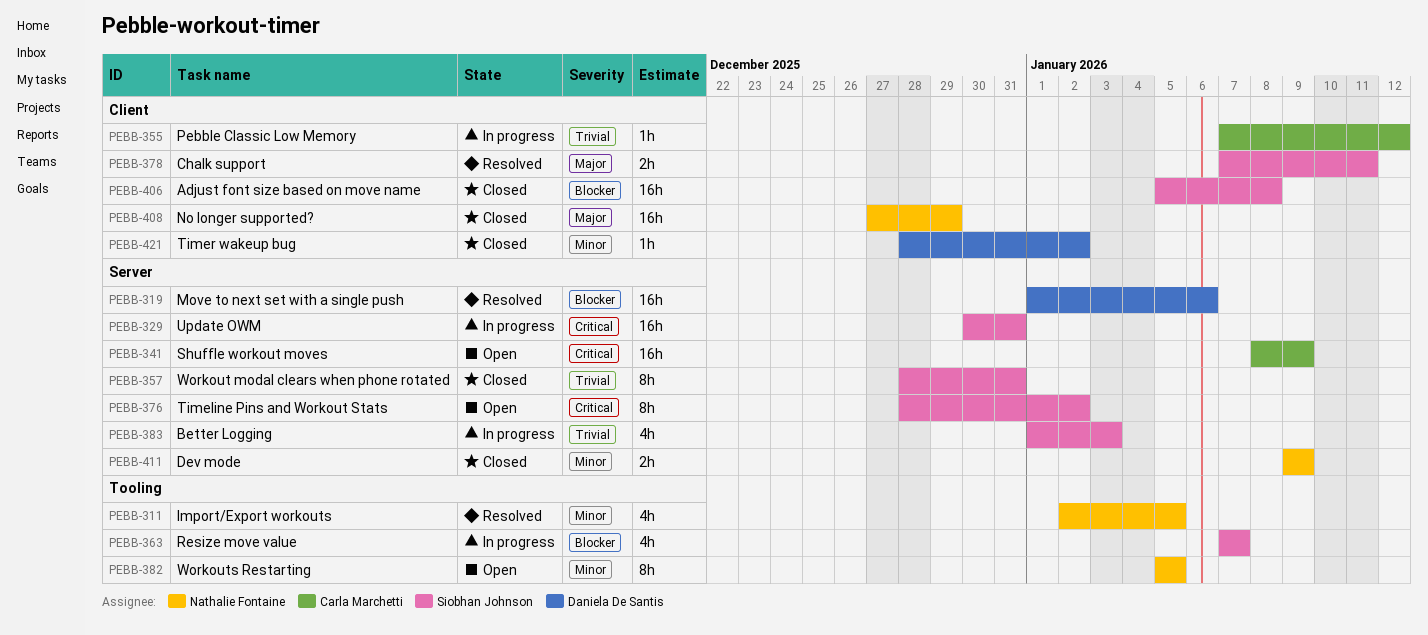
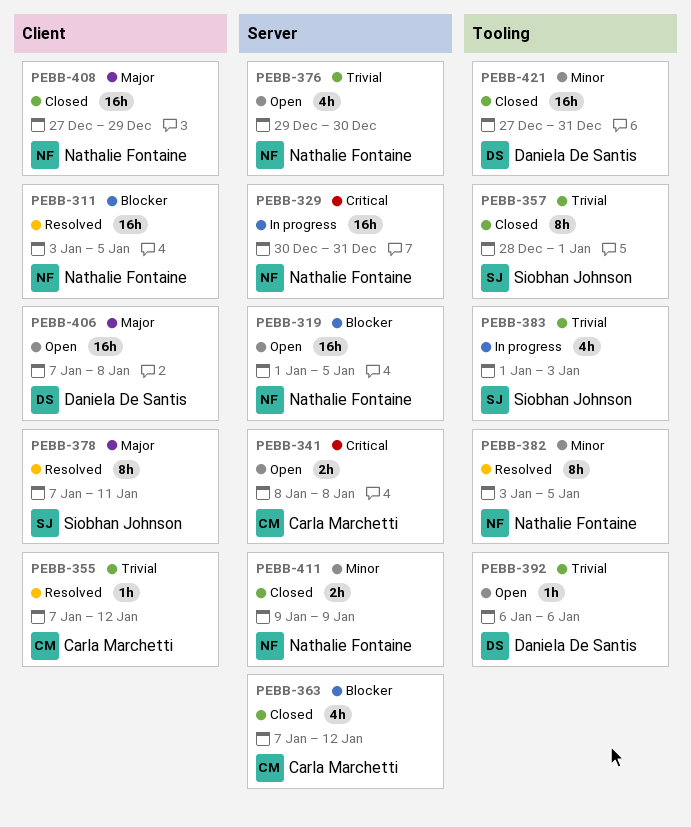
PEBB-311, priority: Minor -> Blocker
PEBB-311, label: Tooling -> Client
PEBB-311, estimate: 4h -> 16h
PEBB-311, start: Jan 2 -> Jan 3
PEBB-319, status: Resolved -> Open
PEBB-319, owner: Daniela De Santis -> Nathalie Fontaine
PEBB-319, due: Jan 6 -> Jan 5
PEBB-329, owner: Siobhan Johnson -> Nathalie Fontaine
PEBB-341, estimate: 16h -> 2h
PEBB-341, due: Jan 9 -> Jan 8
PEBB-355, status: In progress -> Resolved
PEBB-357, label: Server -> Tooling
PEBB-357, due: Dec 31 -> Jan 1
PEBB-363, status: In progress -> Closed
PEBB-363, owner: Siobhan Johnson -> Carla Marchetti
PEBB-363, label: Tooling -> Server
PEBB-363, due: Jan 7 -> Jan 12
PEBB-376, owner: Siobhan Johnson -> Nathalie Fontaine
PEBB-376, priority: Critical -> Trivial
PEBB-376, estimate: 8h -> 4h
PEBB-376, start: Dec 28 -> Dec 29
PEBB-376, due: Jan 2 -> Dec 30
PEBB-378, estimate: 2h -> 8h
PEBB-382, status: Open -> Resolved
PEBB-382, start: Jan 5 -> Jan 3
PEBB-383, label: Server -> Tooling
PEBB-392: none -> present
PEBB-406, status: Closed -> Open
PEBB-406, owner: Siobhan Johnson -> Daniela De Santis
PEBB-406, priority: Blocker -> Major
PEBB-406, start: Jan 5 -> Jan 7
PEBB-421, label: Client -> Tooling
PEBB-421, estimate: 1h -> 16h
PEBB-421, start: Dec 28 -> Dec 27
PEBB-421, due: Jan 2 -> Dec 31

